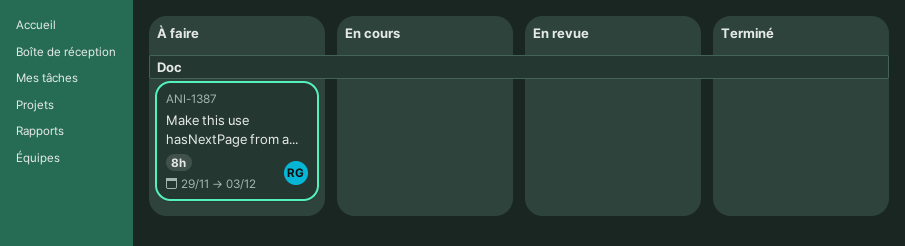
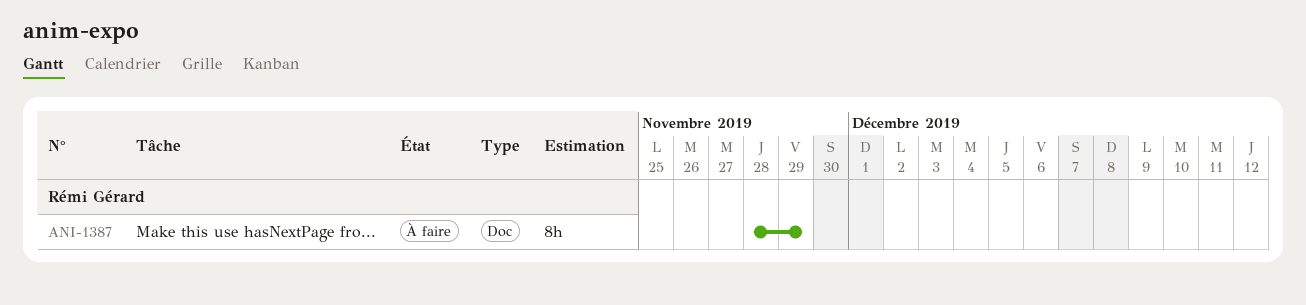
ANI-1387, start: Nov 29 -> Nov 28
ANI-1387, due: Dec 3 -> Nov 29

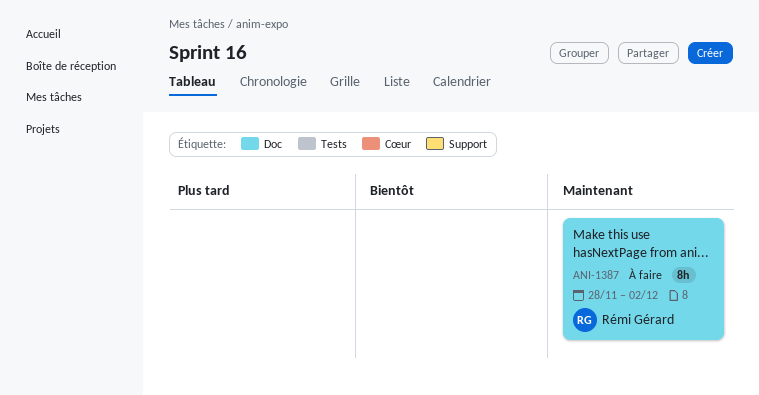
ANI-1387, due: Nov 29 -> Dec 2

